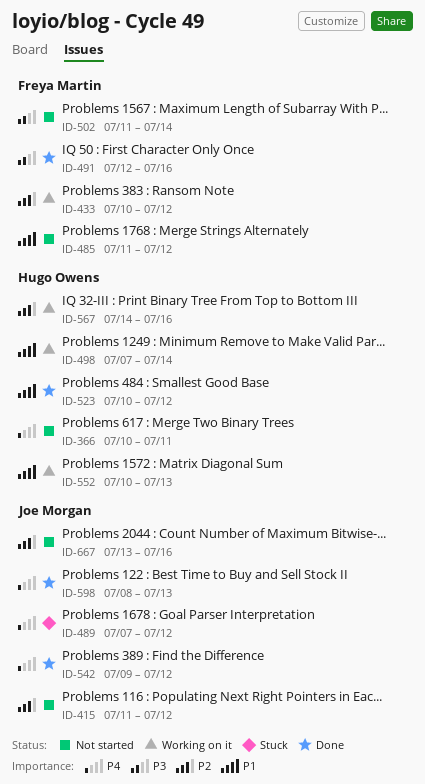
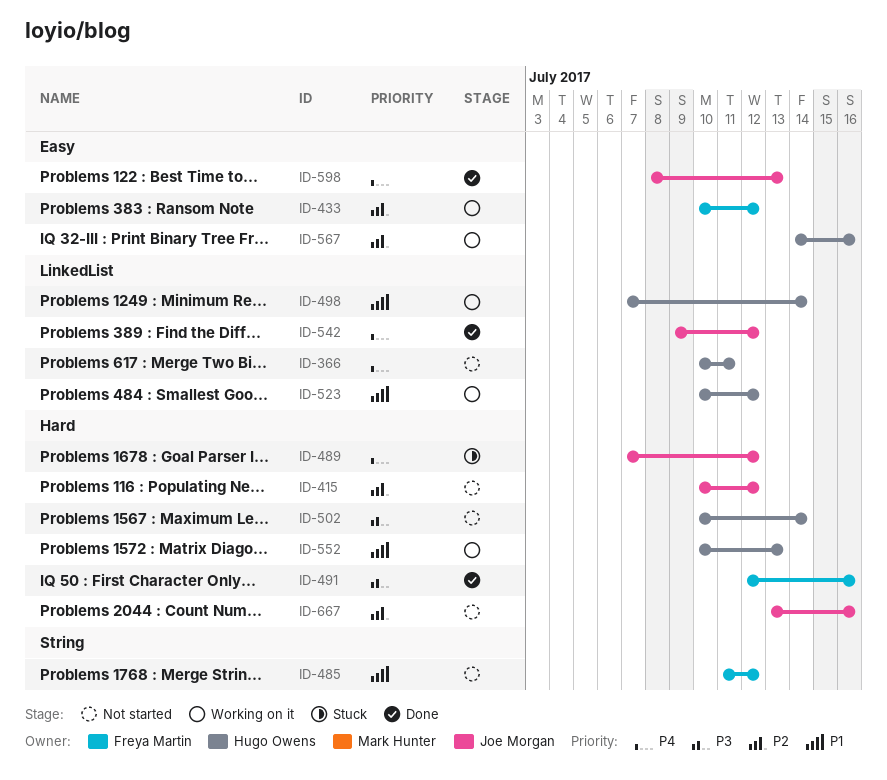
ID-415, start: Jul 11 -> Jul 10
ID-502, owner: Freya Martin -> Hugo Owens
ID-502, start: Jul 11 -> Jul 10
ID-523, status: Done -> Working on it

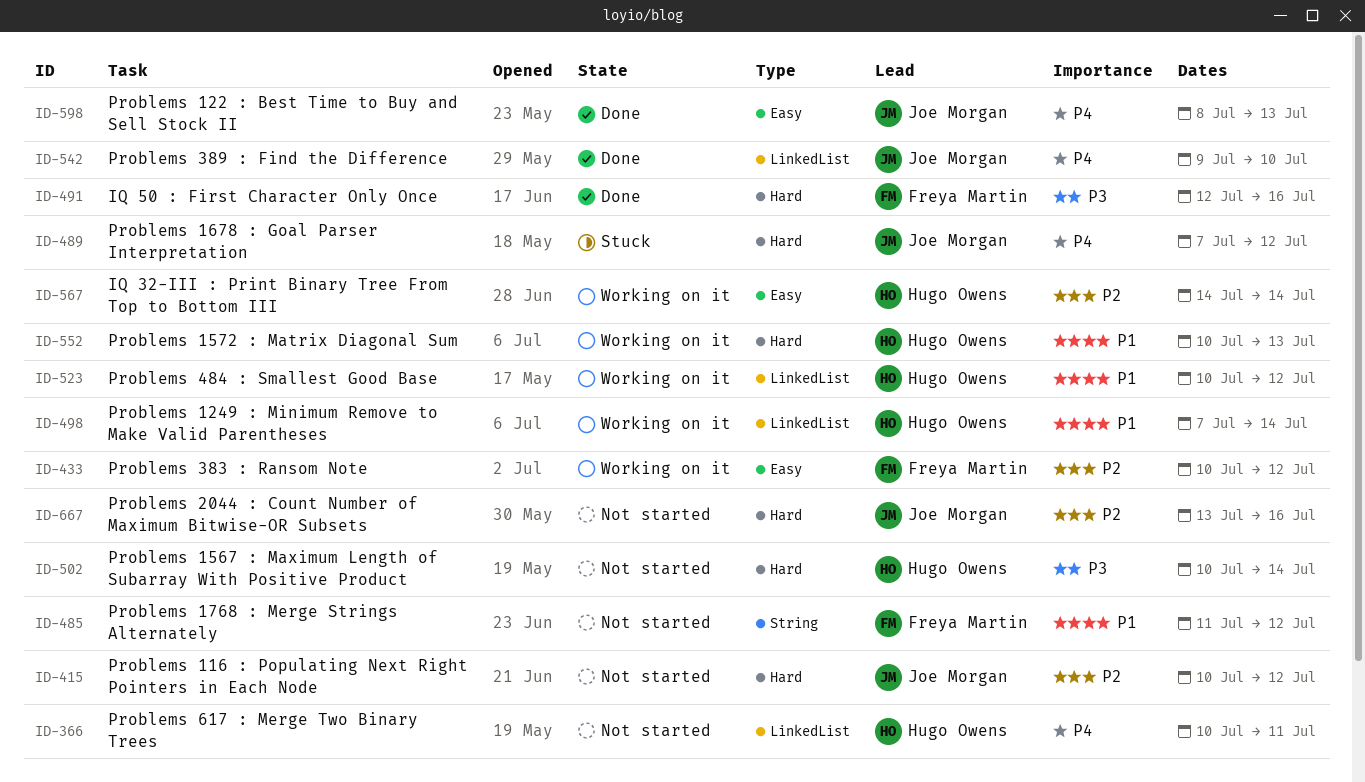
ID-542, due: Jul 12 -> Jul 10
ID-567, due: Jul 16 -> Jul 14

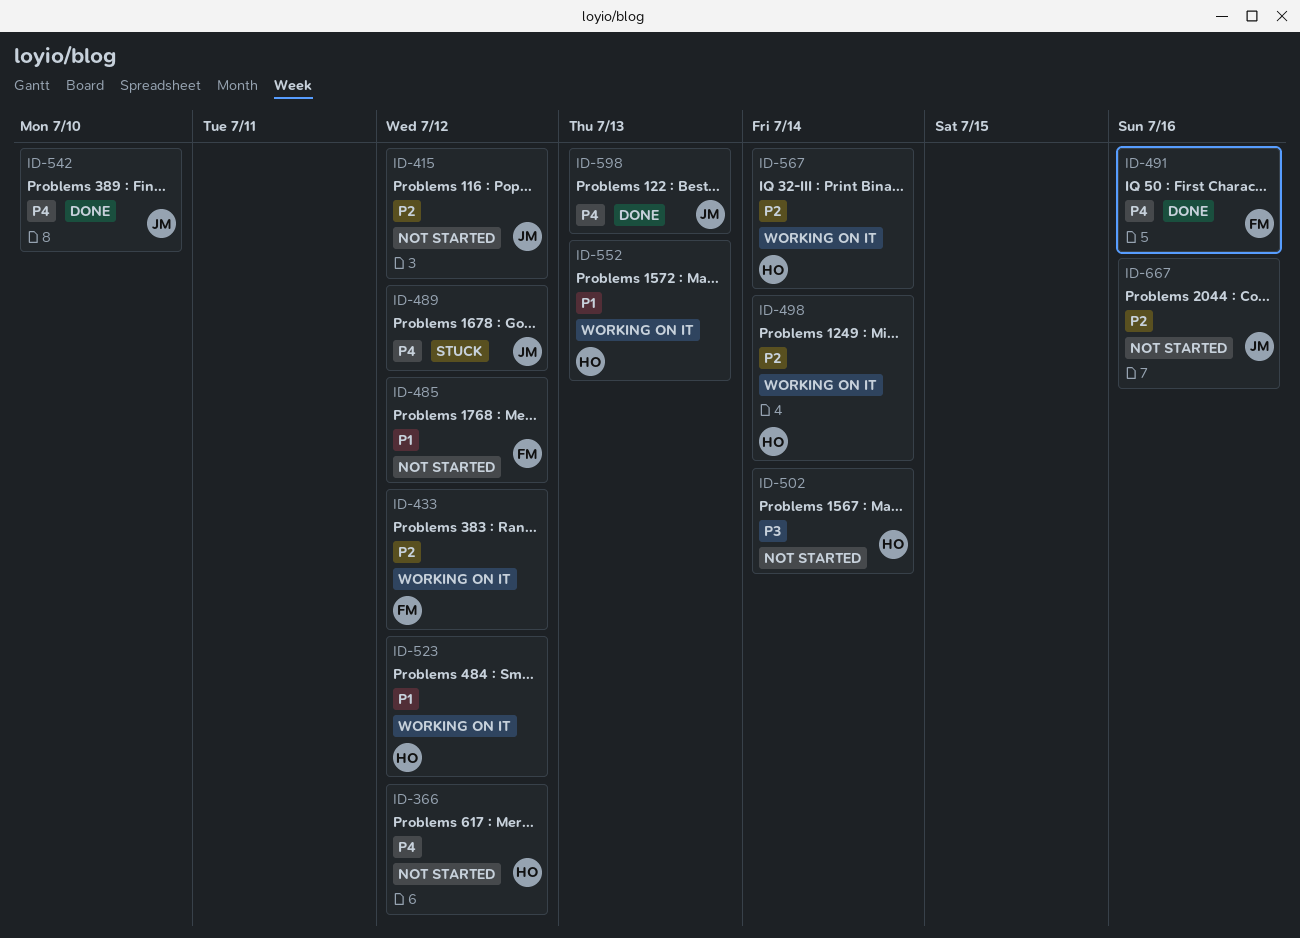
ID-366, due: Jul 11 -> Jul 12
ID-491, priority: P3 -> P4
ID-498, priority: P1 -> P2

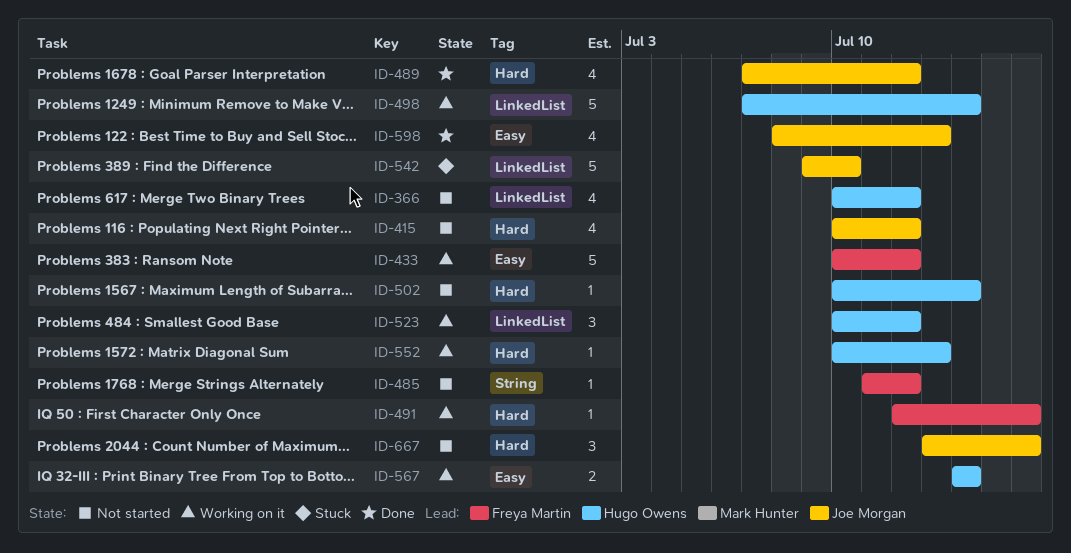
ID-489, status: Stuck -> Done
ID-491, status: Done -> Working on it
ID-542, status: Done -> Stuck

